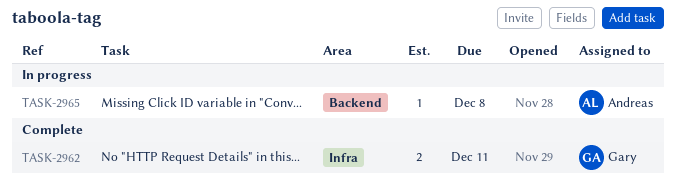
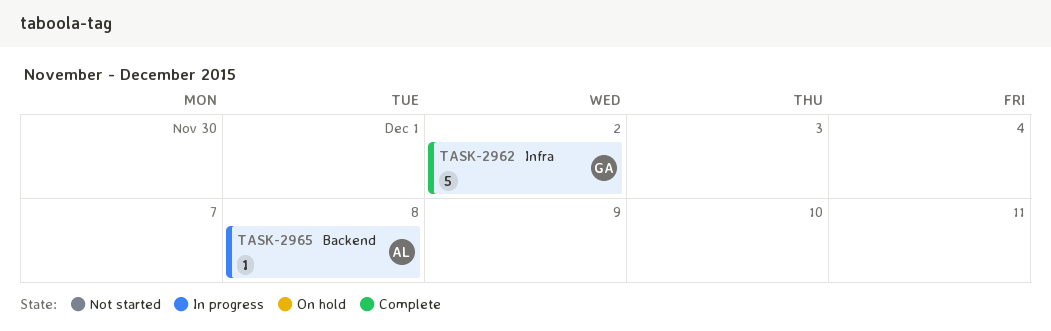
TASK-2962, estimate: 2 -> 5
TASK-2962, due: Dec 11 -> Dec 2

